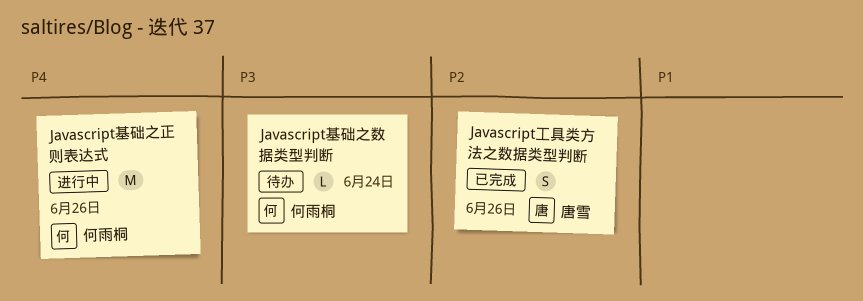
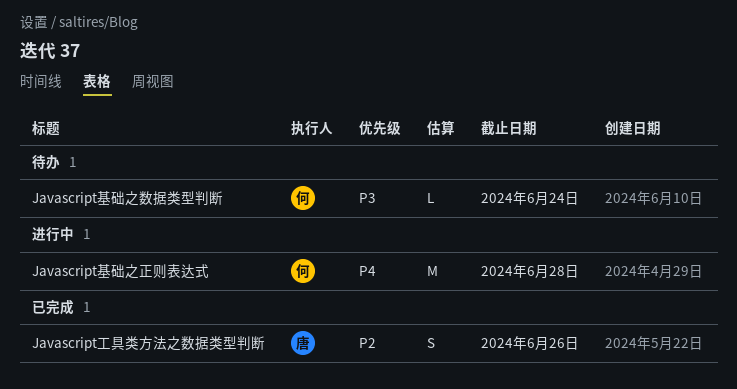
Javascript基础之正则表达式, due: Jun 26 -> Jun 28

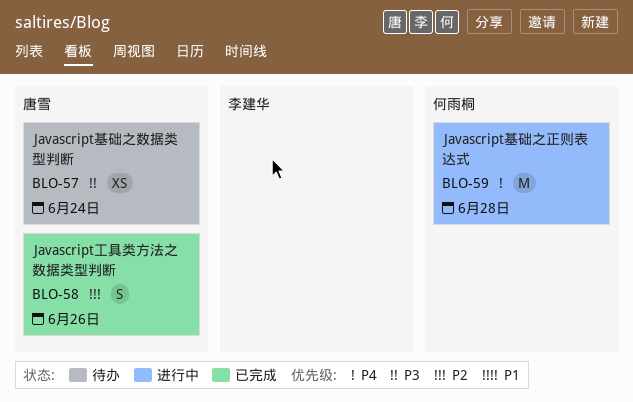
Javascript基础之数据类型判断, owner: 何雨桐 -> 唐雪
Javascript基础之数据类型判断, estimate: L -> XS

